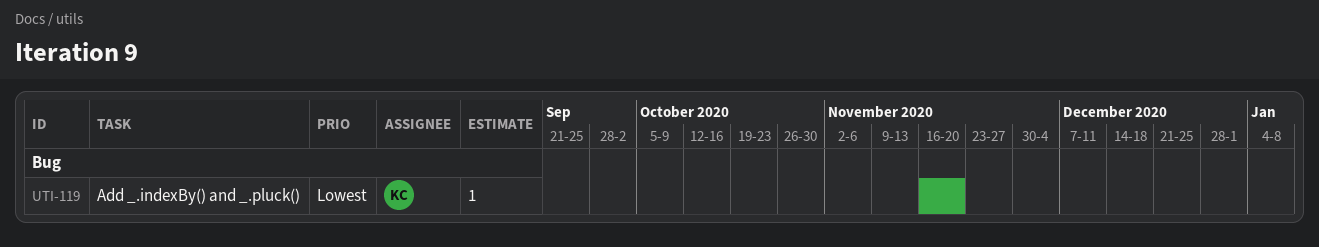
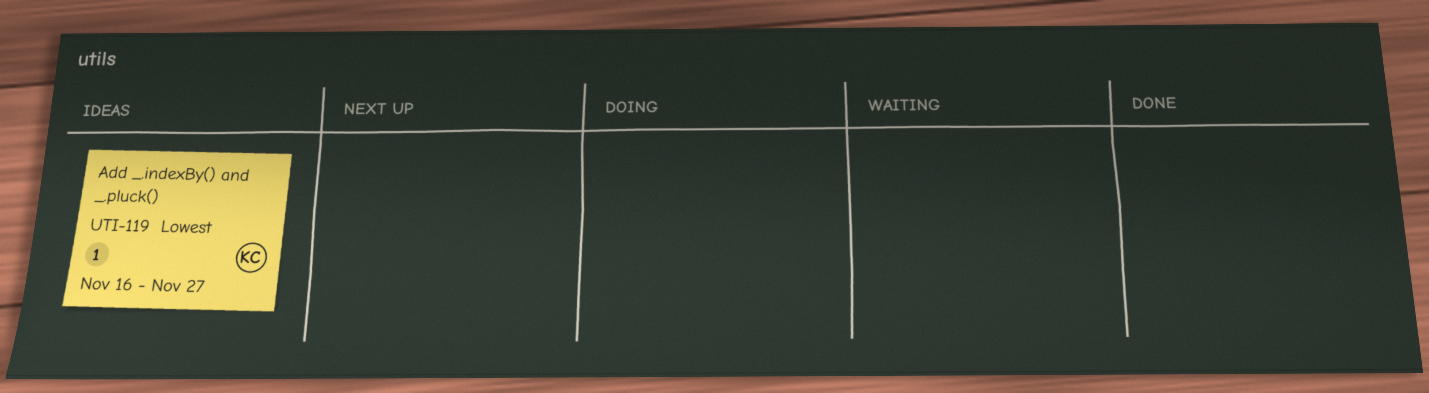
UTI-119, due: Nov 20 -> Nov 27

